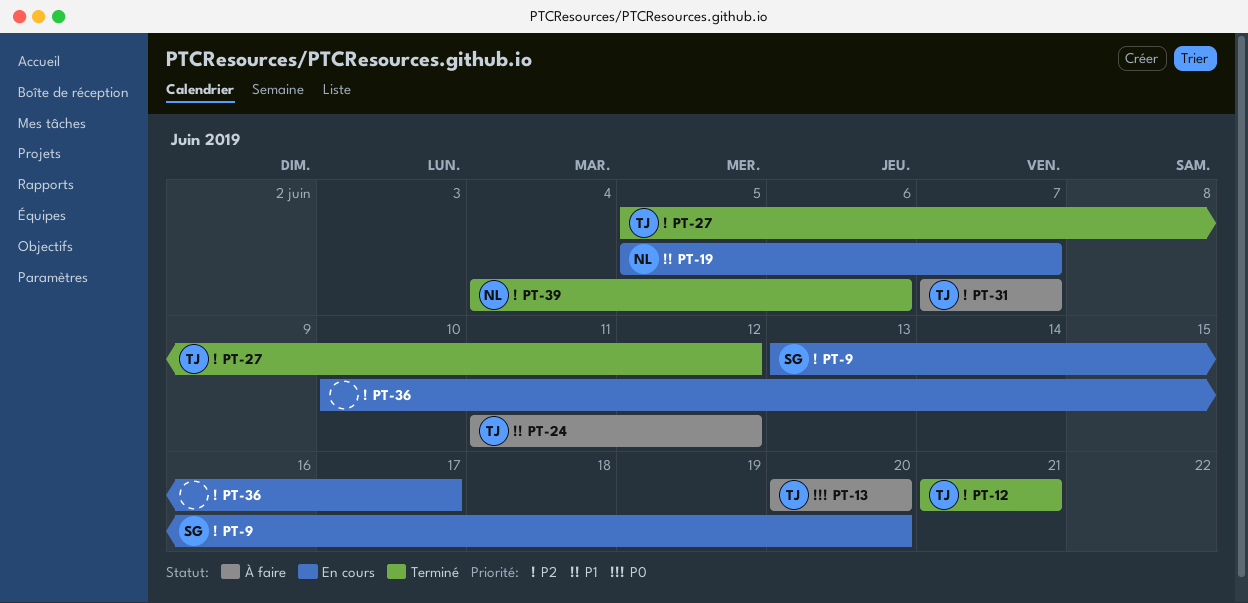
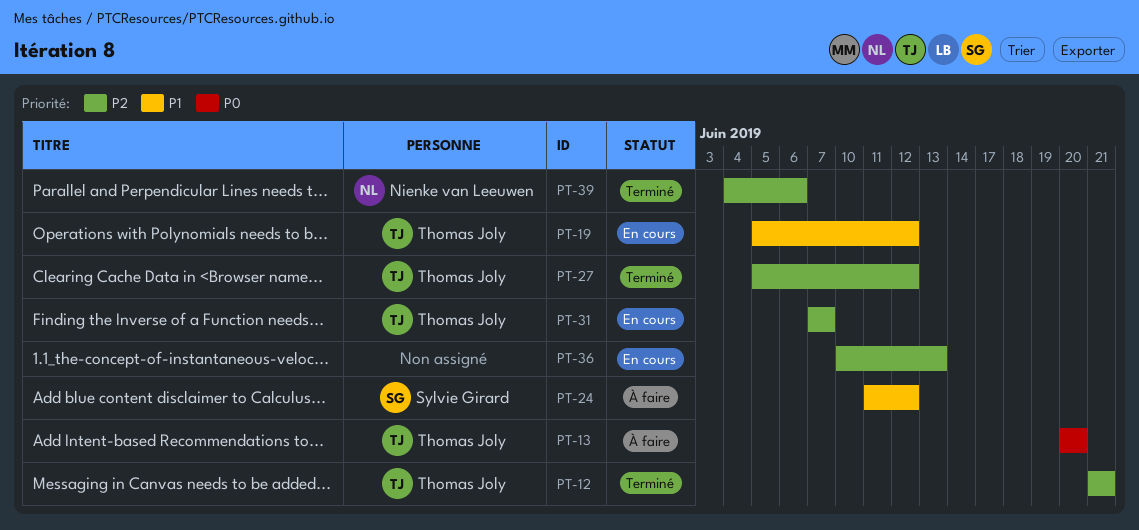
PT-9: present -> none
PT-19, owner: Nienke van Leeuwen -> Thomas Joly
PT-19, due: Jun 7 -> Jun 12
PT-24, owner: Thomas Joly -> Sylvie Girard
PT-31, status: À faire -> En cours
PT-36, due: Jun 17 -> Jun 13

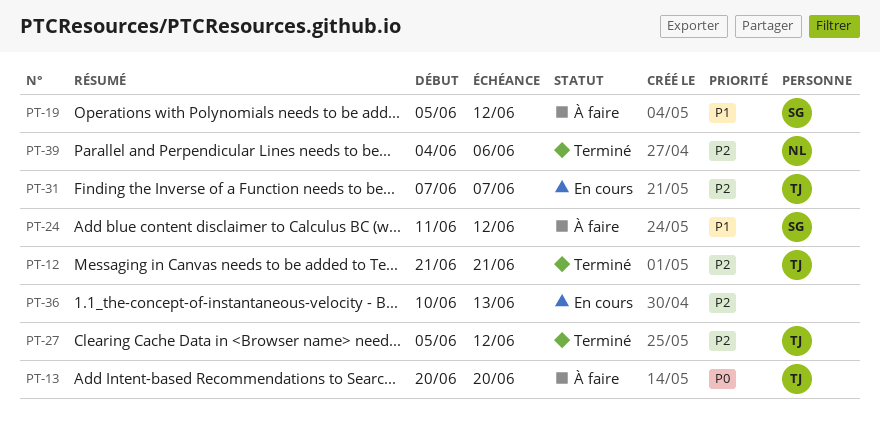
PT-19, status: En cours -> À faire
PT-19, owner: Thomas Joly -> Sylvie Girard

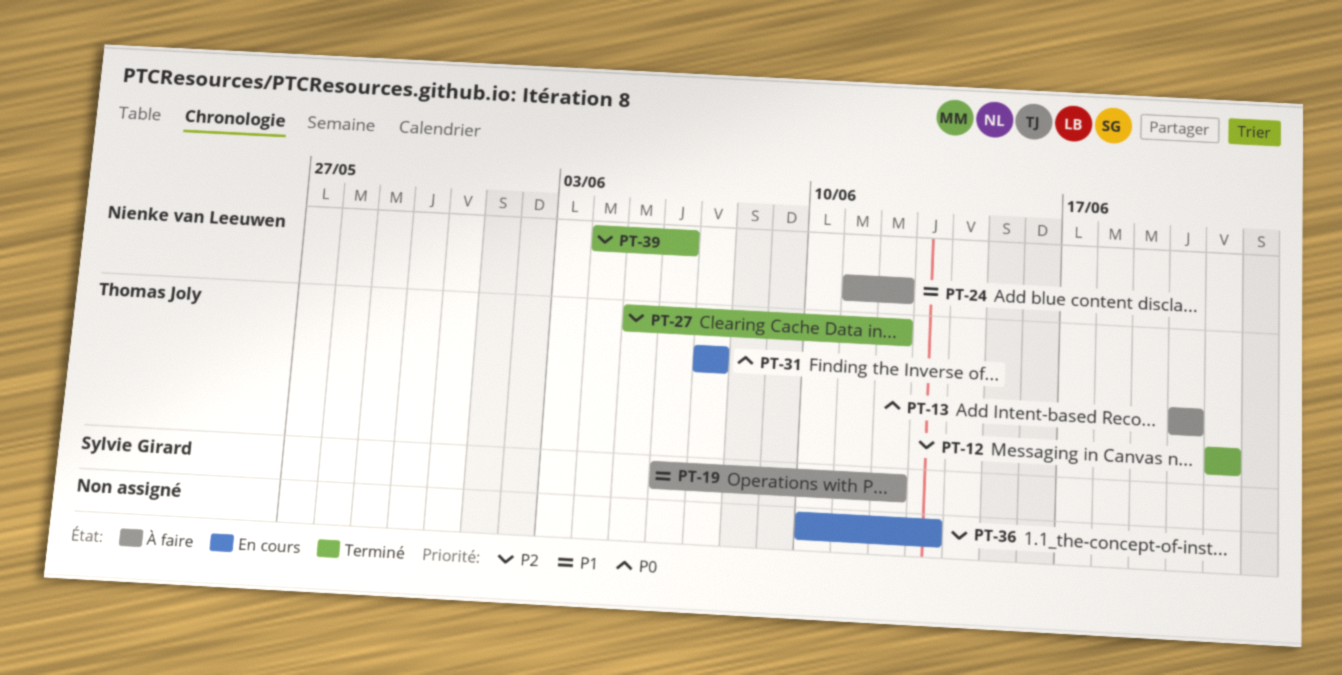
PT-19, start: Jun 5 -> Jun 6
PT-24, owner: Sylvie Girard -> Nienke van Leeuwen
PT-31, priority: P2 -> P0

